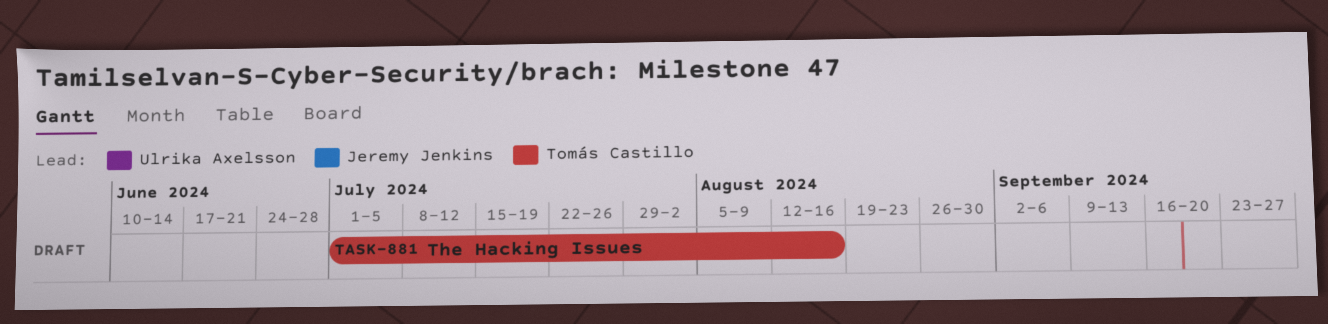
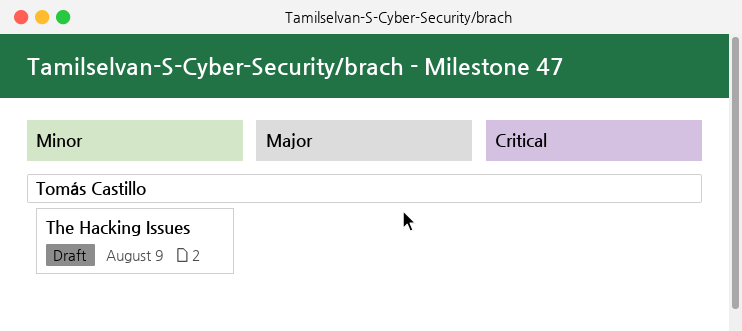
The Hacking Issues, due: Aug 16 -> Aug 9

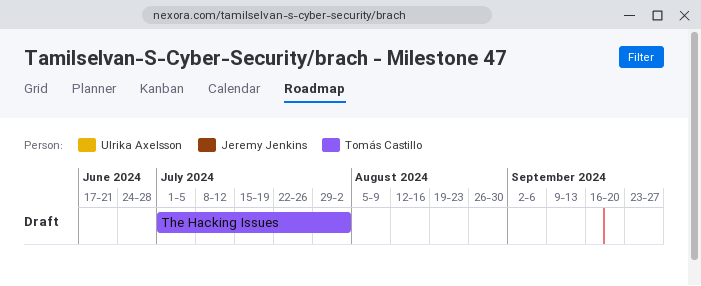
The Hacking Issues, due: Aug 9 -> Aug 2

